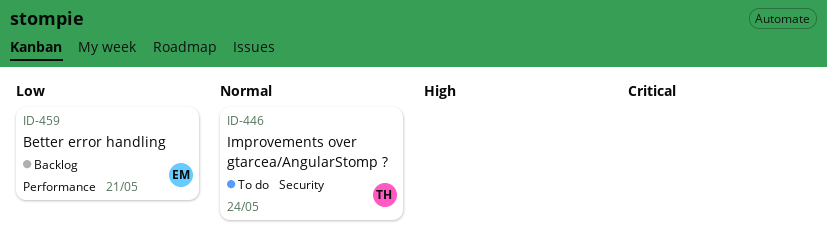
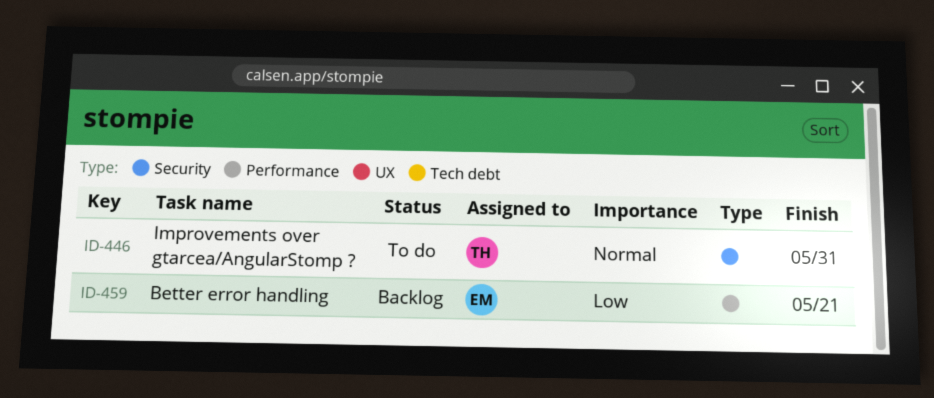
ID-446, due: May 24 -> May 31

